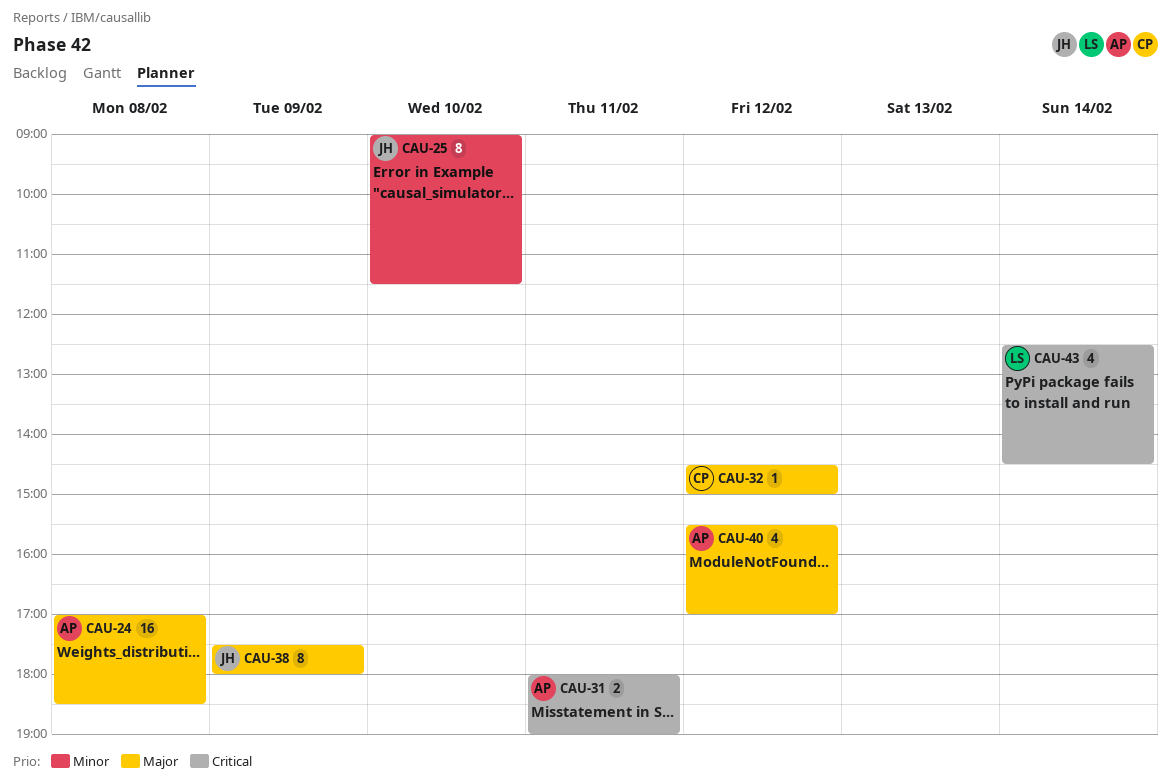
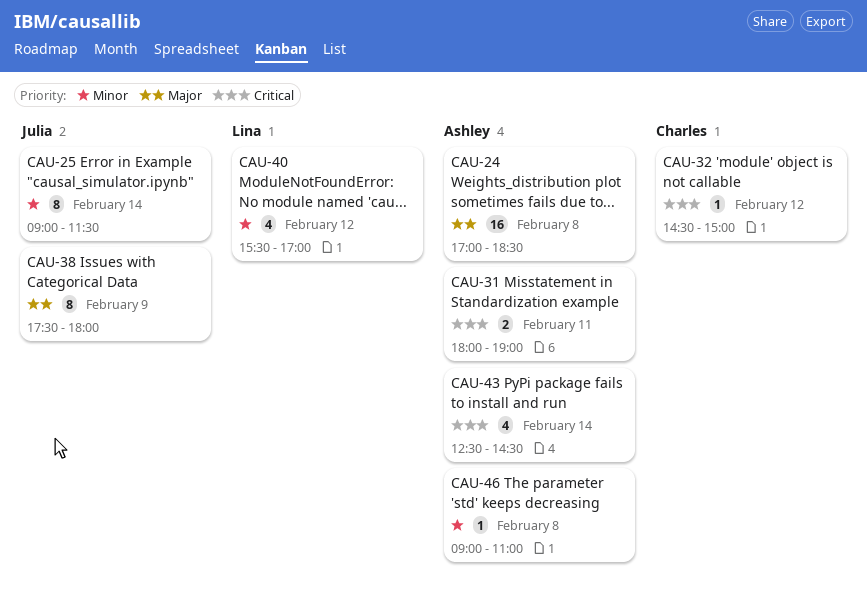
CAU-25, day: Feb 10 -> Feb 14
CAU-32, priority: Major -> Critical
CAU-40, owner: Ashley -> Lina
CAU-40, priority: Major -> Minor
CAU-43, owner: Lina -> Ashley
CAU-46: none -> present

